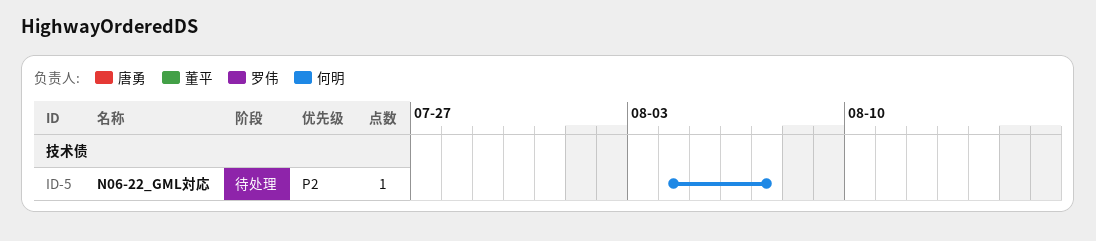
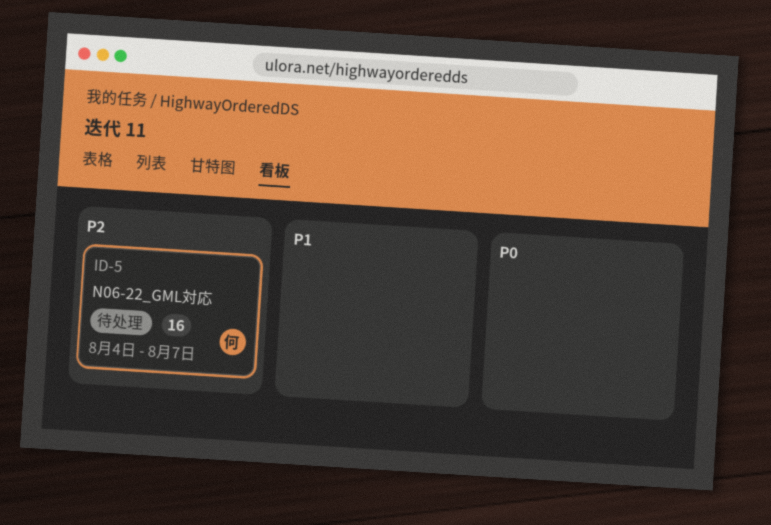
ID-5, estimate: 1 -> 16

